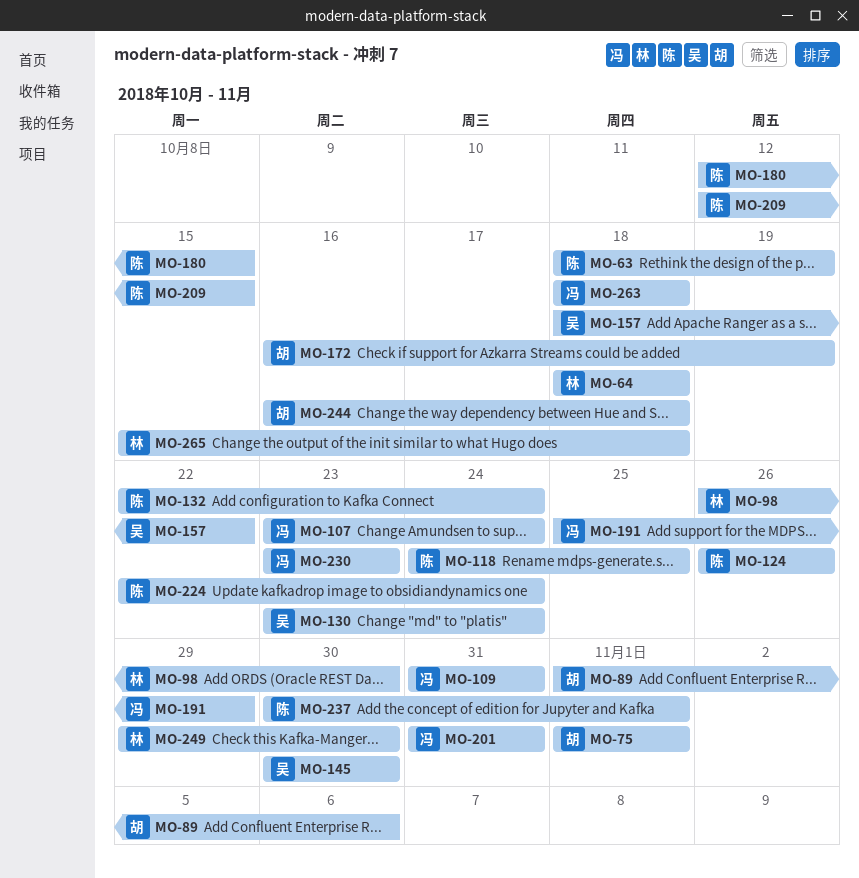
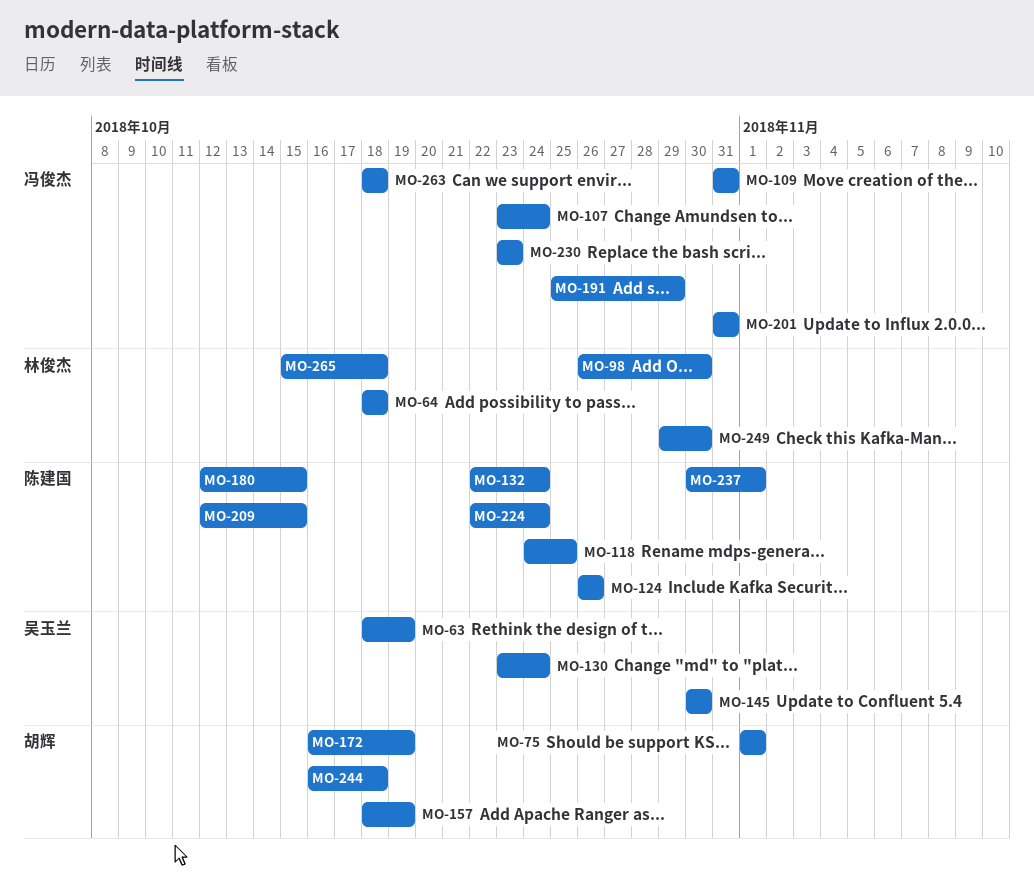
MO-63, owner: 陈建国 -> 吴玉兰
MO-89: present -> none
MO-157, owner: 吴玉兰 -> 胡辉
MO-157, due: Oct 22 -> Oct 19

